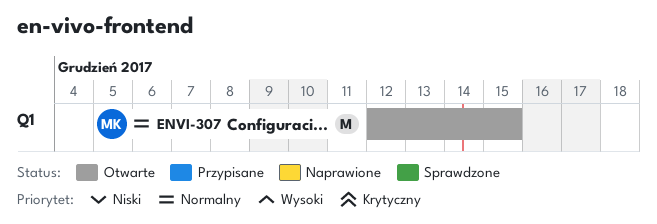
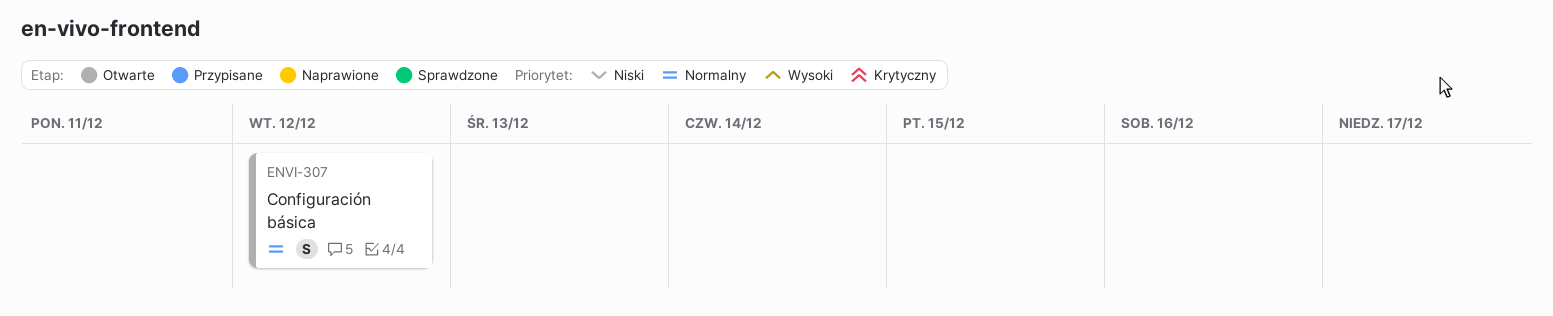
ENVI-307, estimate: M -> S
ENVI-307, due: Dec 15 -> Dec 12

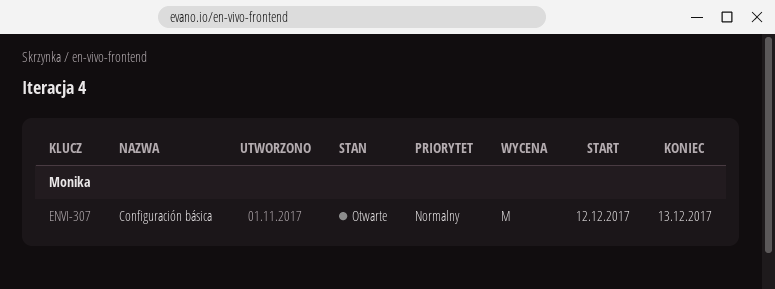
ENVI-307, estimate: S -> M
ENVI-307, due: Dec 12 -> Dec 13

